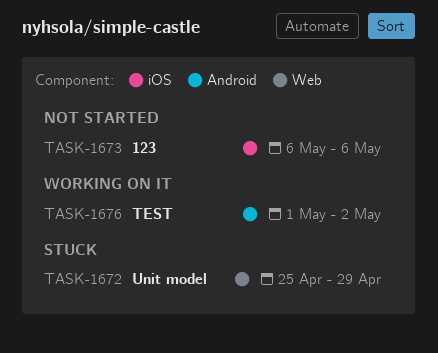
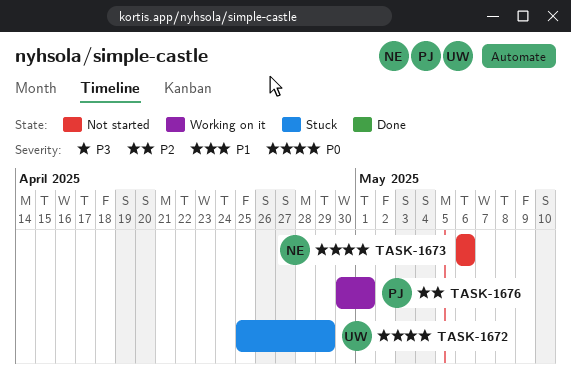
TASK-1676, start: May 1 -> Apr 30
TASK-1676, due: May 2 -> May 1

